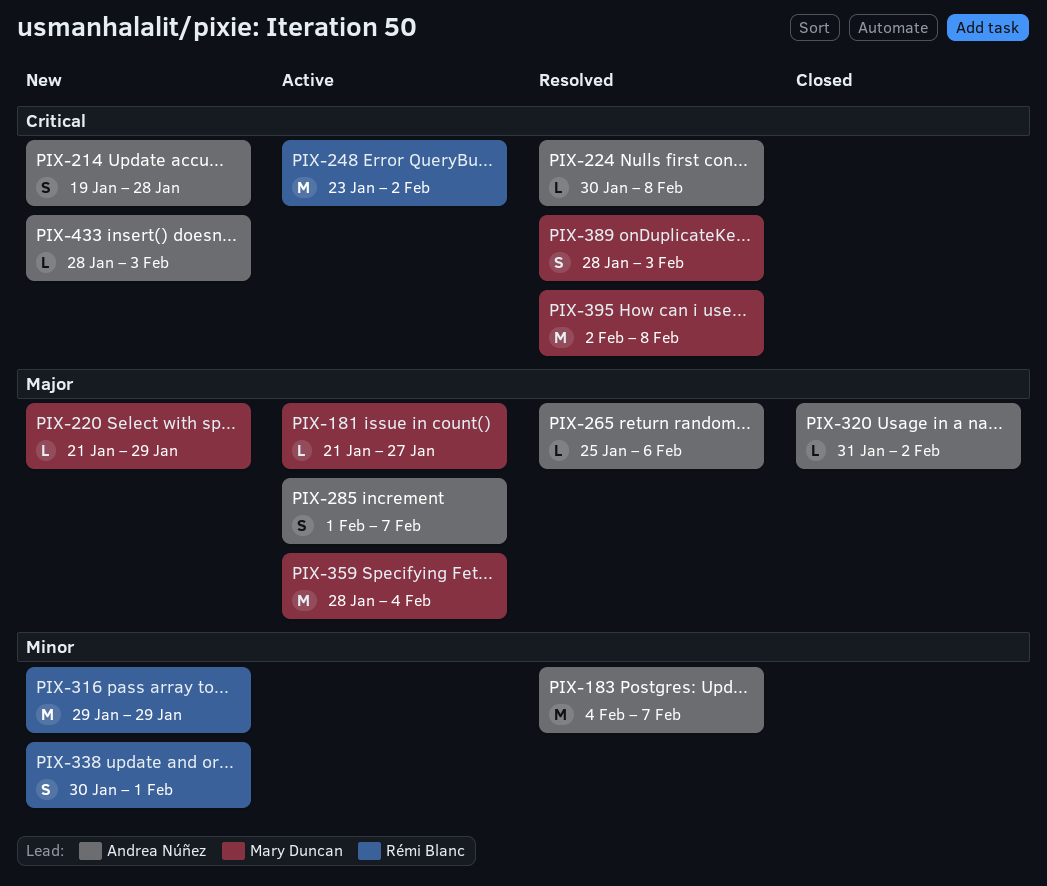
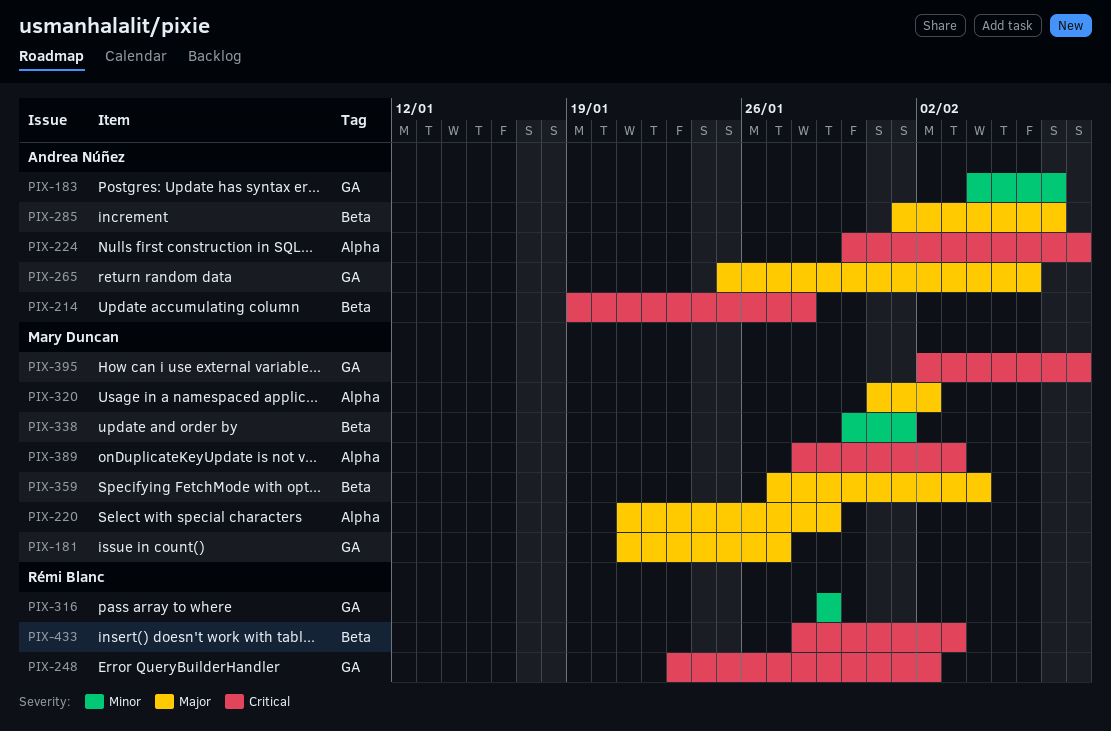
PIX-320, owner: Andrea Núñez -> Mary Duncan
PIX-338, owner: Rémi Blanc -> Mary Duncan
PIX-359, start: Jan 28 -> Jan 27
PIX-433, owner: Andrea Núñez -> Rémi Blanc

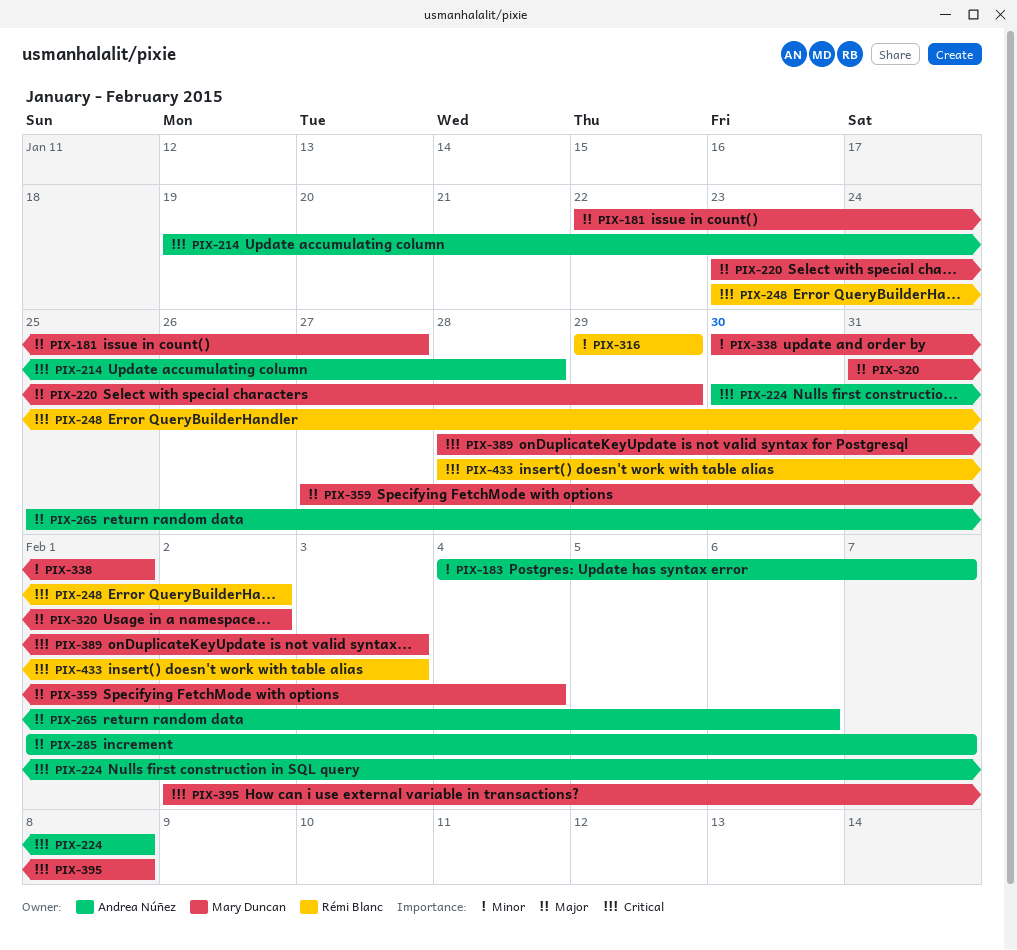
PIX-181, start: Jan 21 -> Jan 22
PIX-220, start: Jan 21 -> Jan 23

